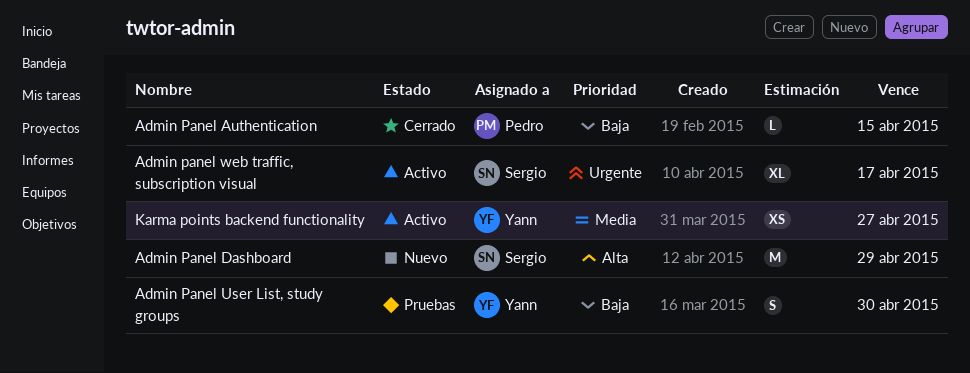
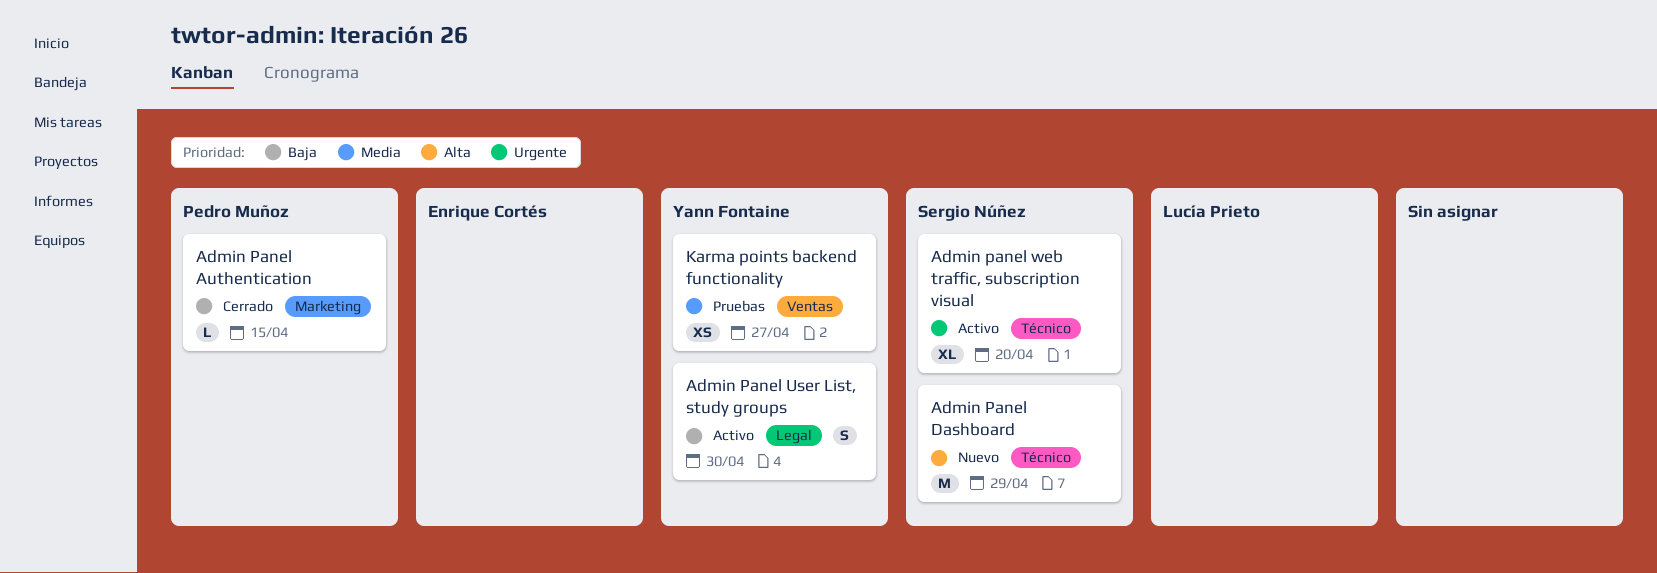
Admin Panel User List, study groups, status: Pruebas -> Activo
Admin panel web traffic, subscription visual, due: Apr 17 -> Apr 20
Karma points backend functionality, status: Activo -> Pruebas

